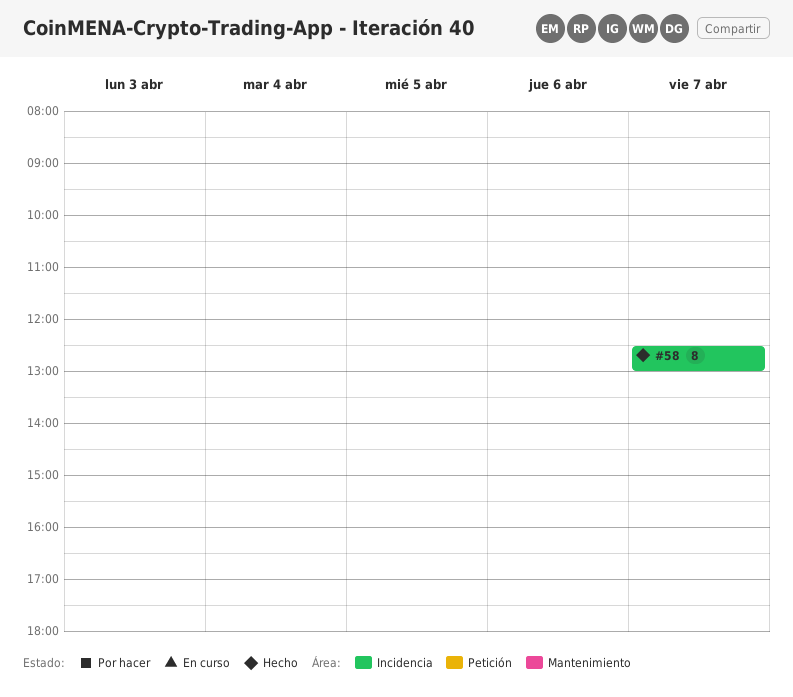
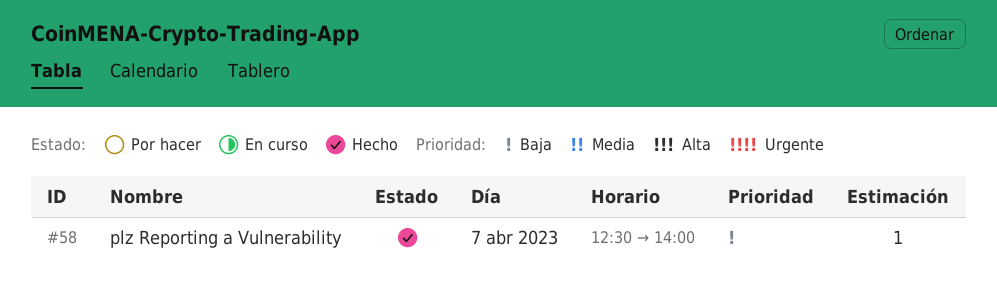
#58, estimate: 8 -> 1
#58, ends: 13:00 -> 14:00

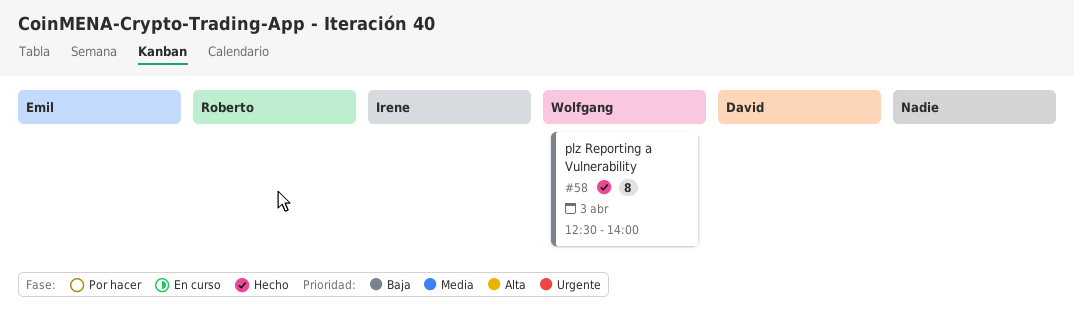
#58, estimate: 1 -> 8
#58, day: Apr 7 -> Apr 3

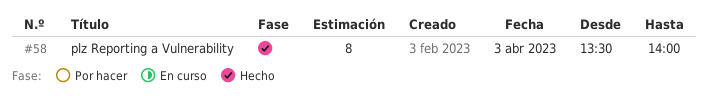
#58, begins: 12:30 -> 13:30

